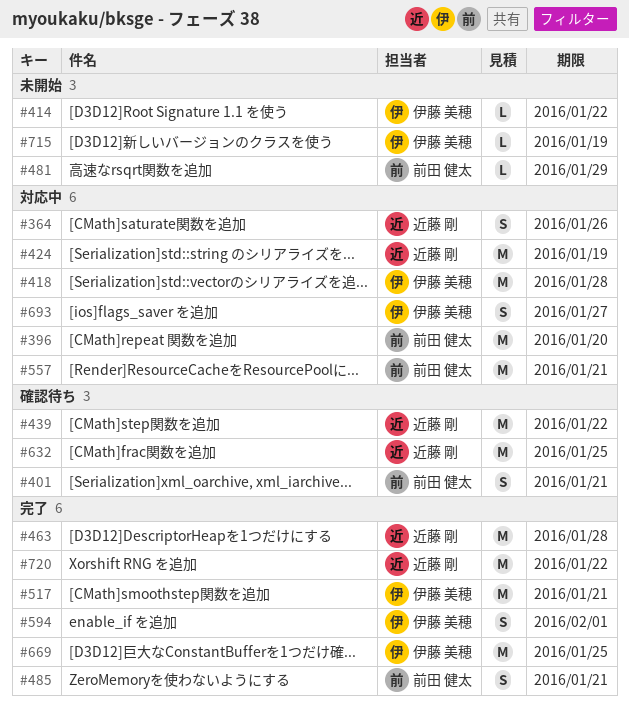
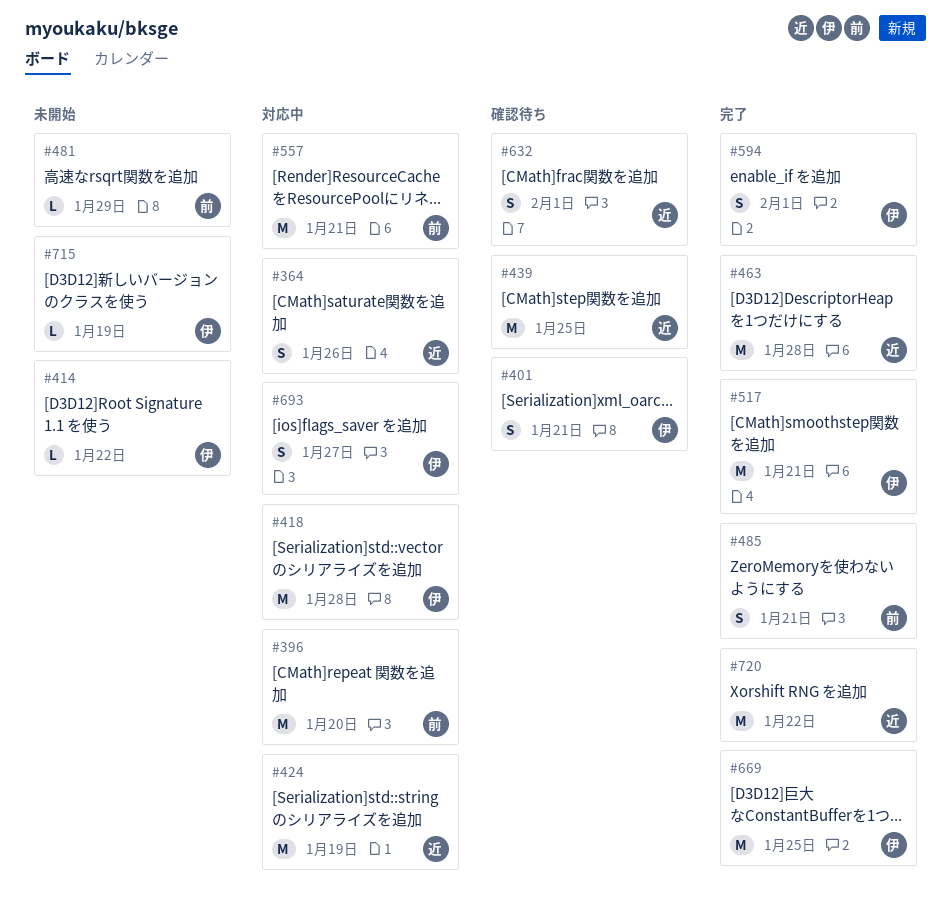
#401, owner: 前田 健太 -> 伊藤 美穂
#439, due: Jan 22 -> Jan 25
#632, estimate: M -> S
#632, due: Jan 25 -> Feb 1

